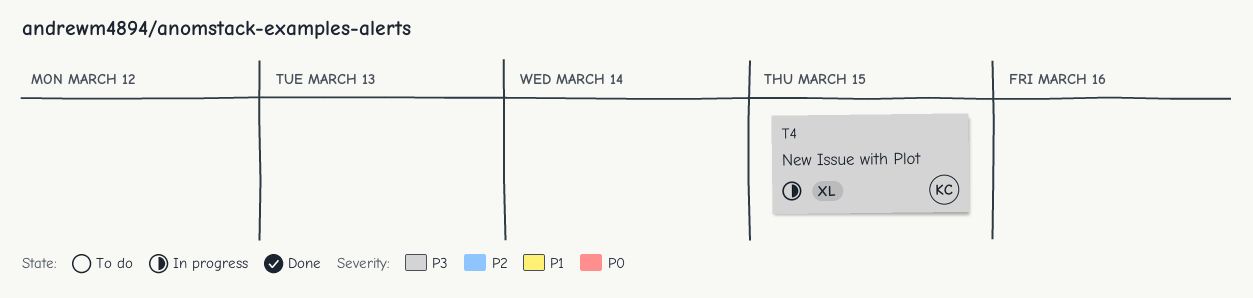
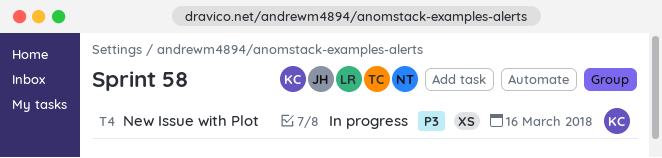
T4, estimate: XL -> XS
T4, due: Mar 15 -> Mar 16

